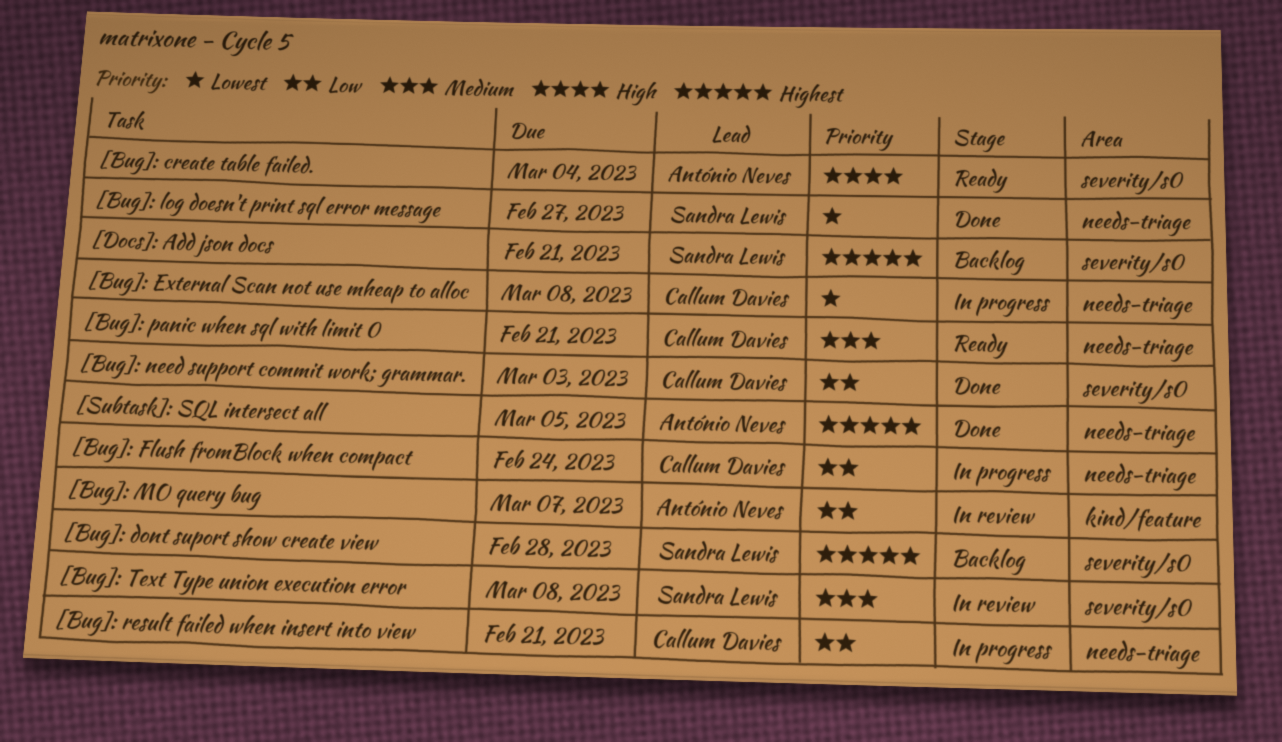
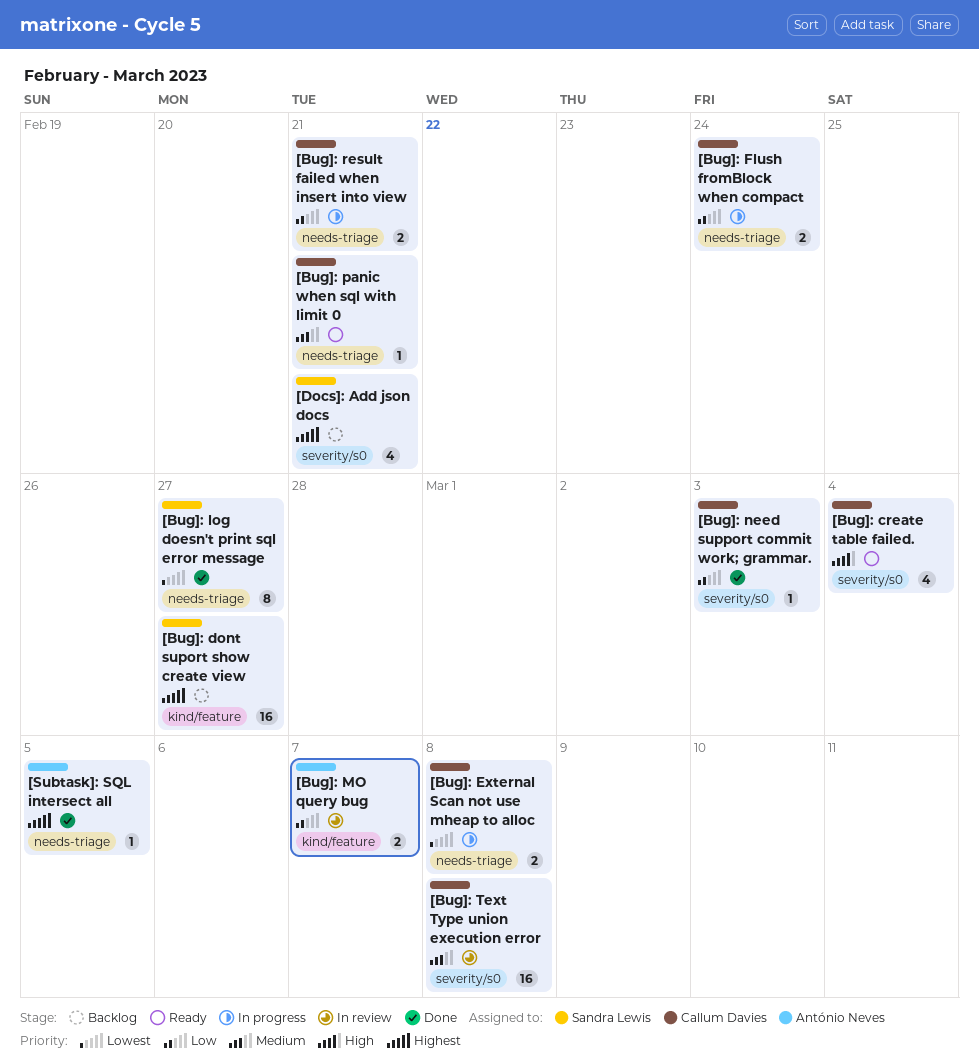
[Bug]: create table failed., owner: António Neves -> Callum Davies
[Bug]: dont suport show create view, label: severity/s0 -> kind/feature
[Bug]: dont suport show create view, due: Feb 28 -> Feb 27
[Bug]: Text Type union execution error, owner: Sandra Lewis -> Callum Davies

